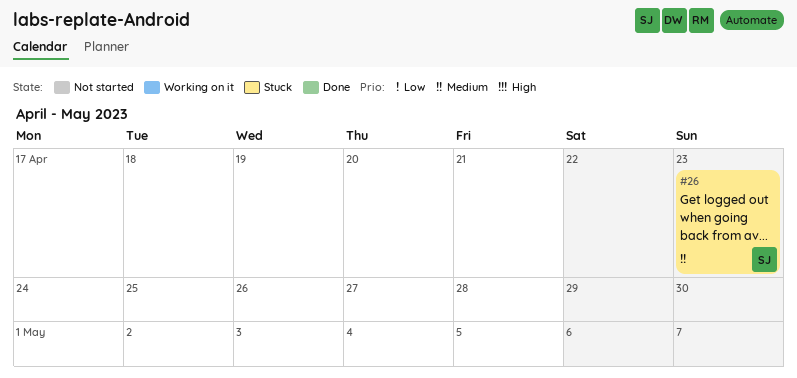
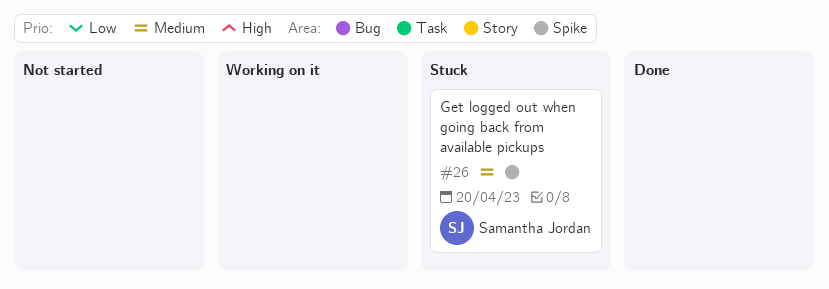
#26, due: Apr 23 -> Apr 20

